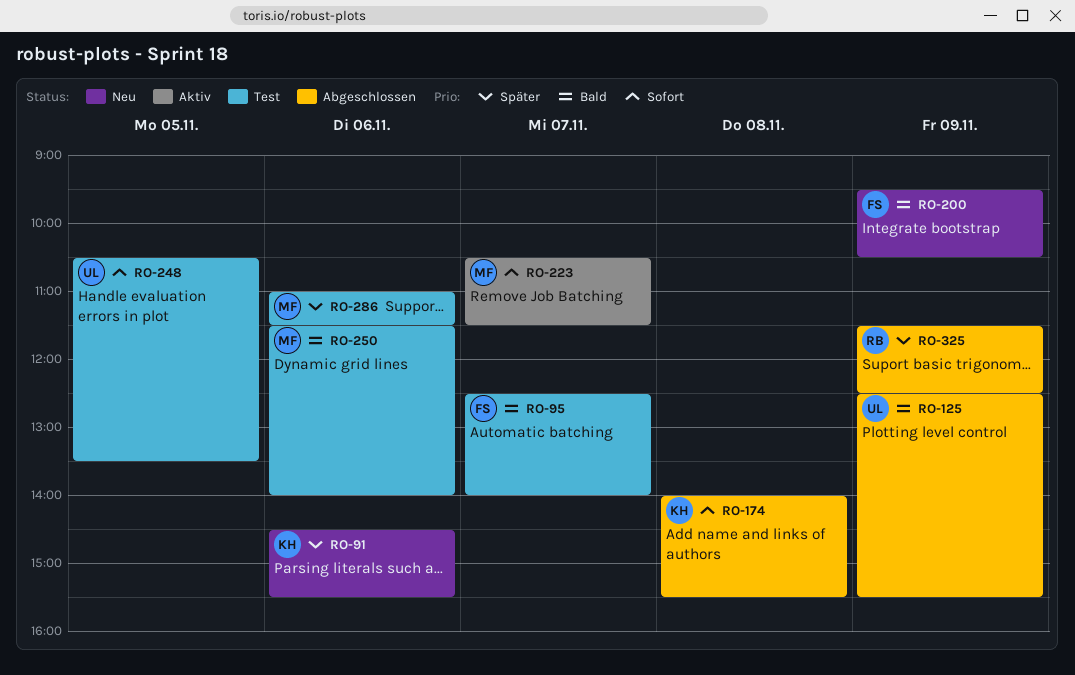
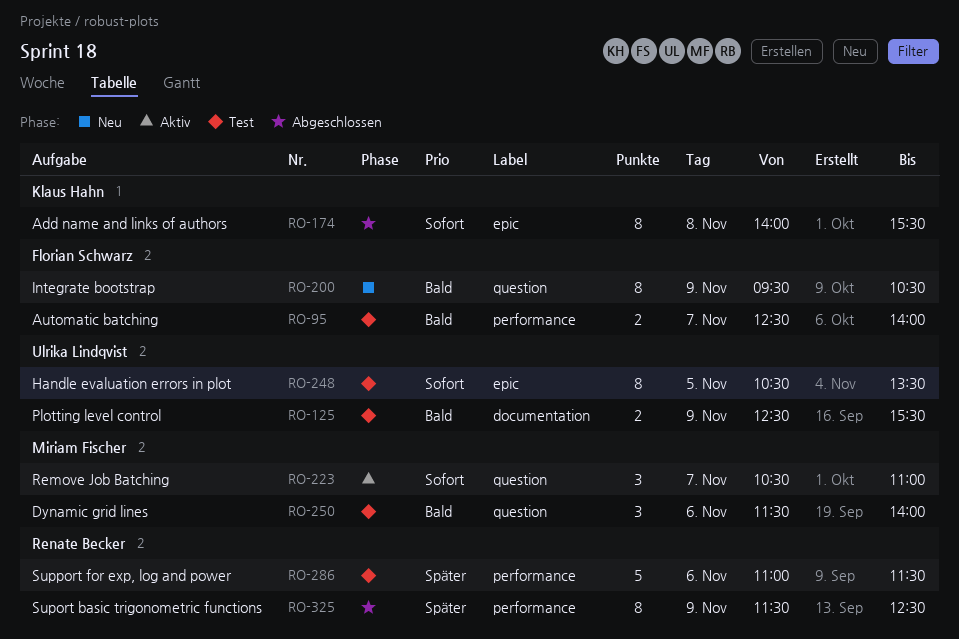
RO-91: present -> none
RO-125, status: Abgeschlossen -> Test
RO-223, ends: 11:30 -> 11:00
RO-286, owner: Miriam Fischer -> Renate Becker

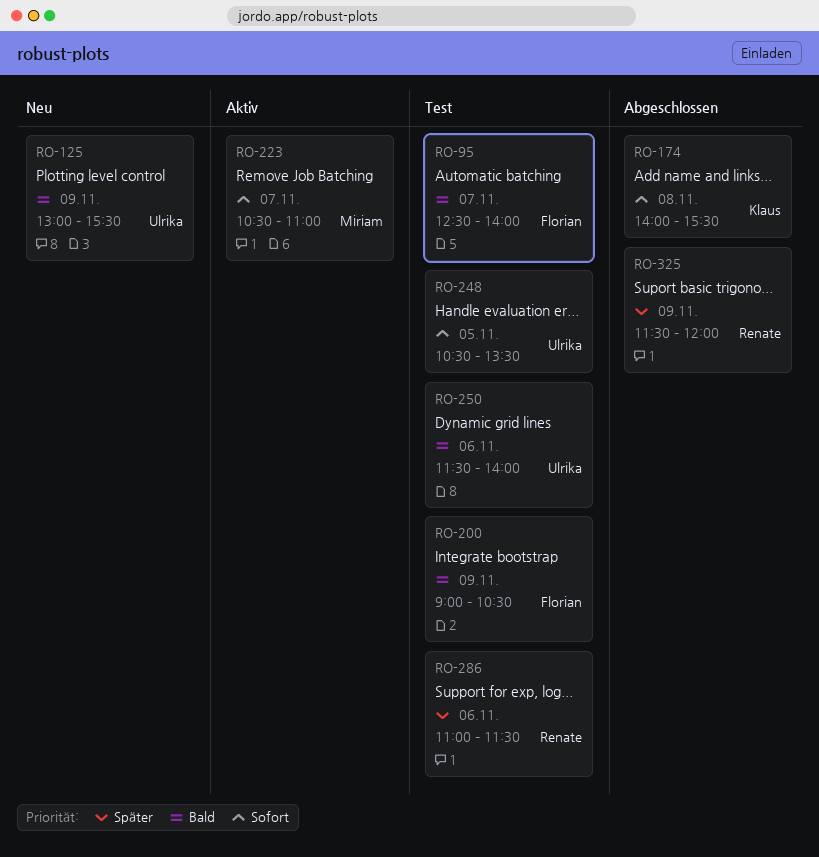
RO-125, status: Test -> Neu
RO-125, begins: 12:30 -> 13:00
RO-200, status: Neu -> Test
RO-200, begins: 09:30 -> 09:00
RO-250, owner: Miriam Fischer -> Ulrika Lindqvist
RO-325, ends: 12:30 -> 12:00

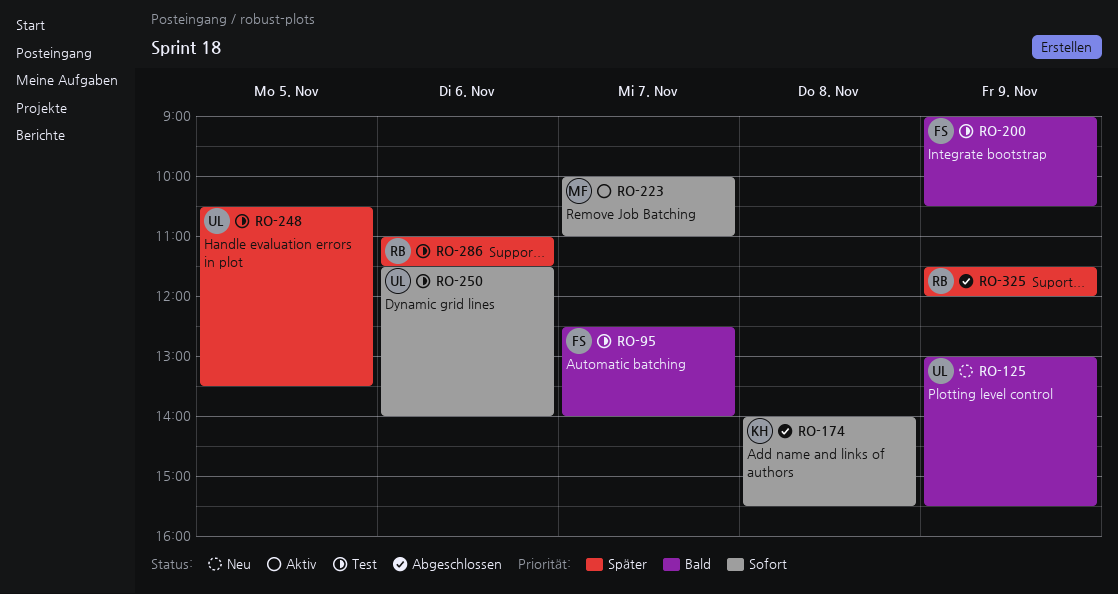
RO-223, begins: 10:30 -> 10:00
RO-248, priority: Sofort -> Später
RO-250, priority: Bald -> Sofort

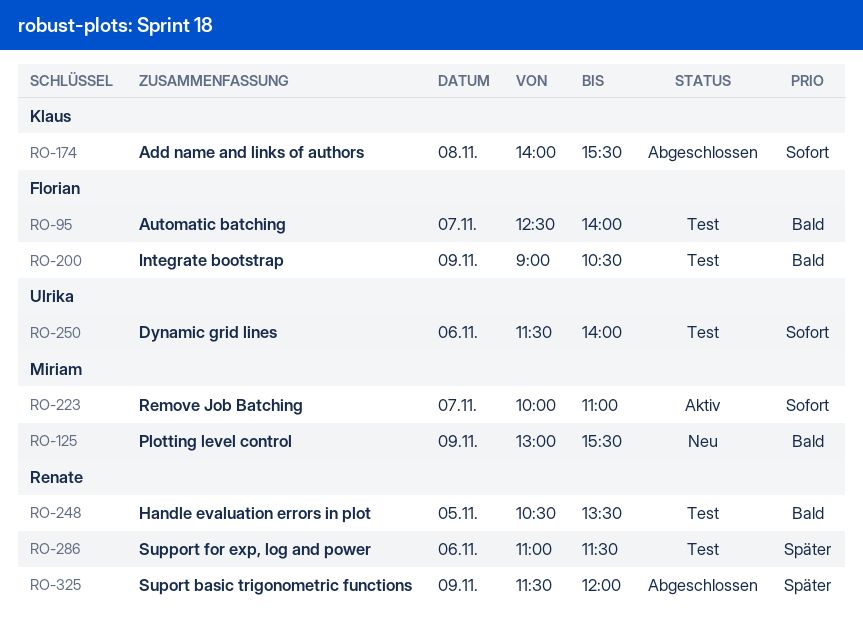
RO-125, owner: Ulrika -> Miriam
RO-248, owner: Ulrika -> Renate
RO-248, priority: Später -> Bald

